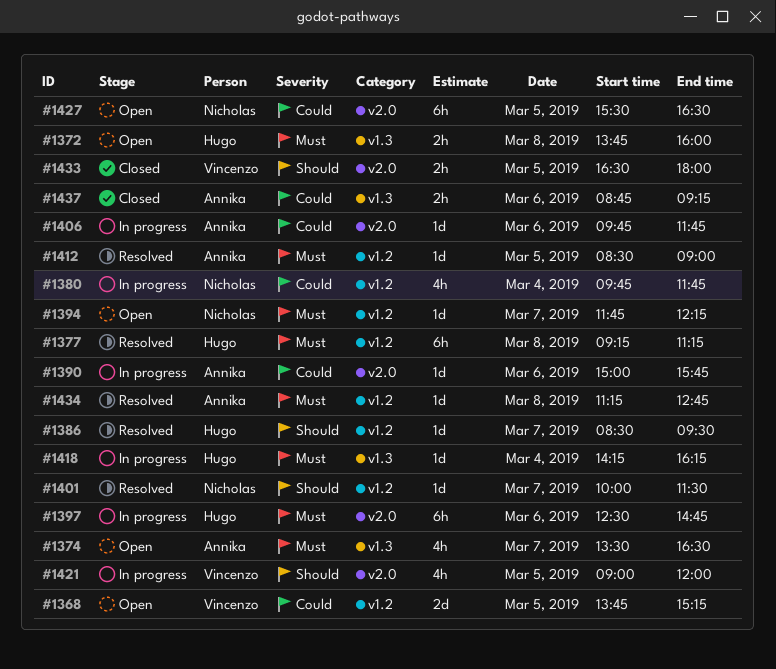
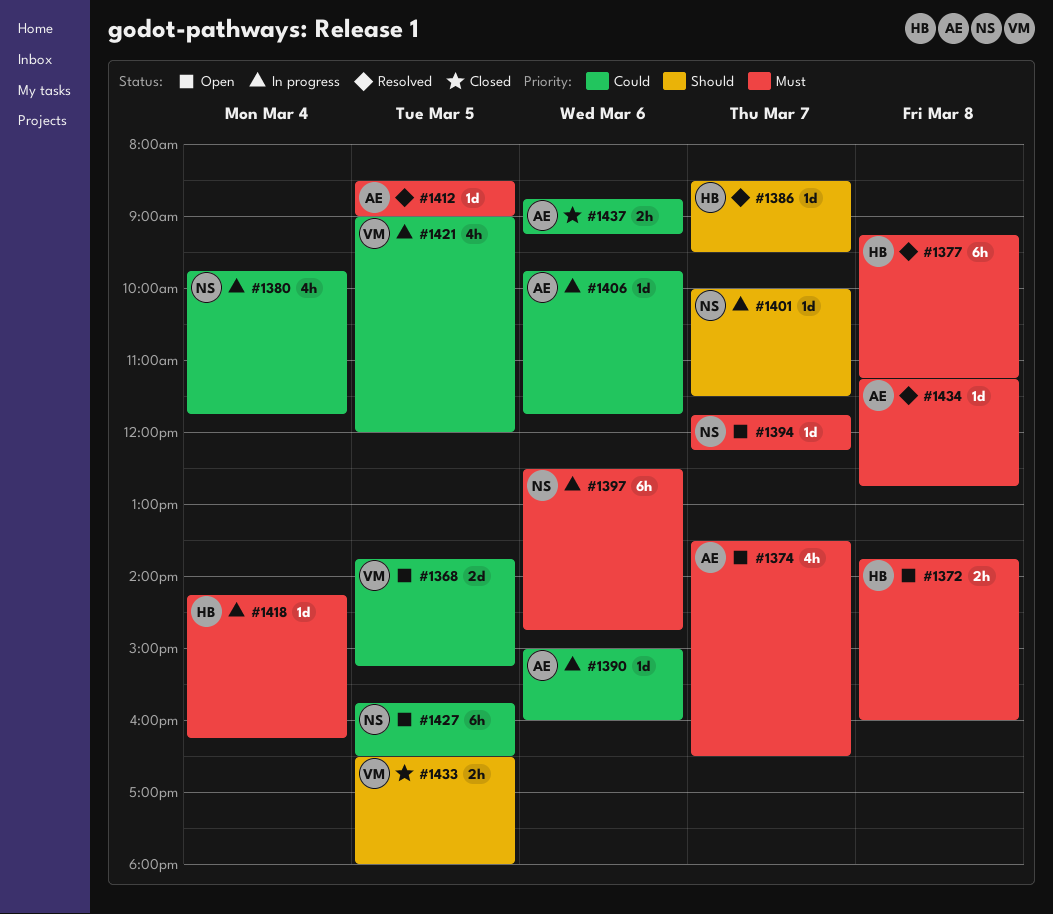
#1390, ends: 15:45 -> 16:00
#1397, owner: Hugo -> Nicholas
#1401, status: Resolved -> In progress
#1421, priority: Should -> Could
#1427, begins: 15:30 -> 15:45

